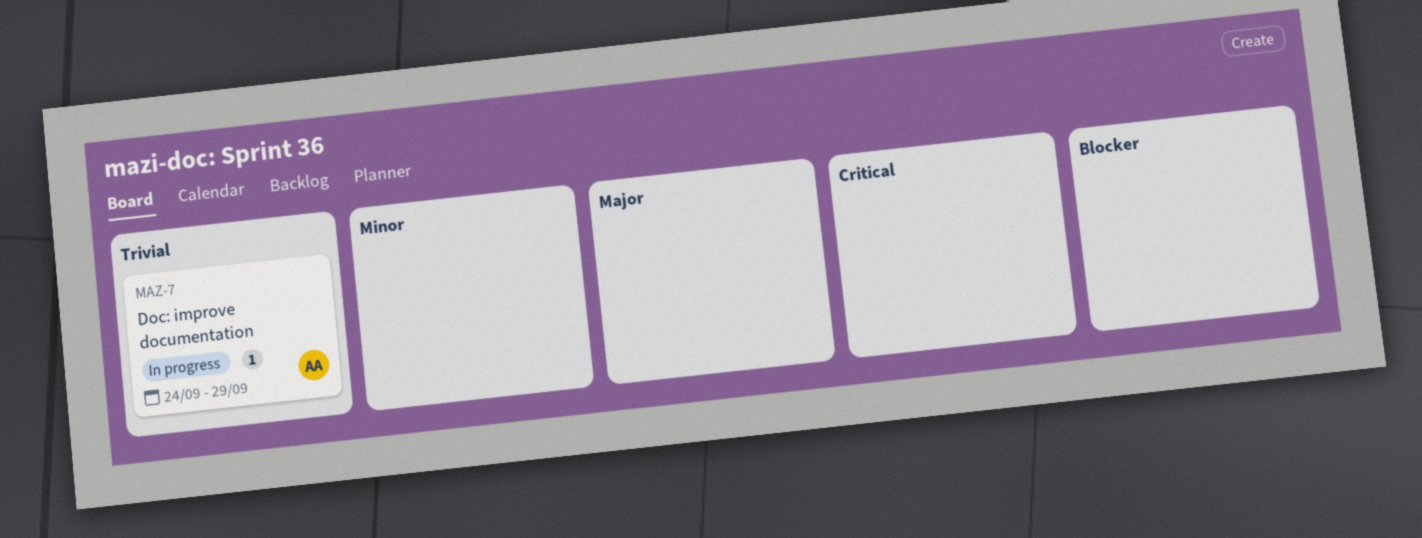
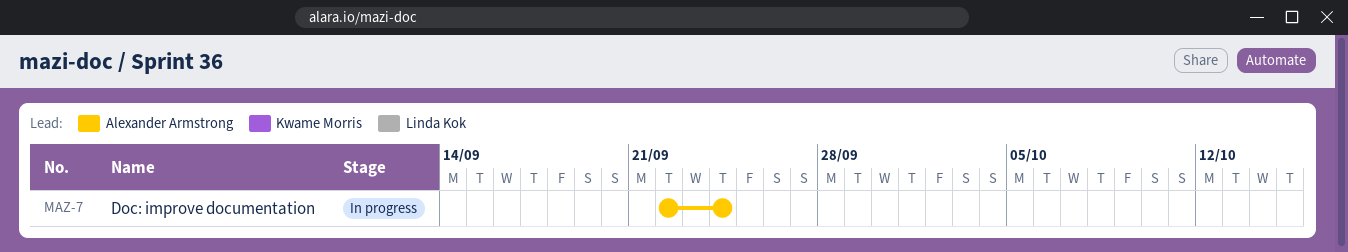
MAZ-7, start: Sep 24 -> Sep 22
MAZ-7, due: Sep 29 -> Sep 24

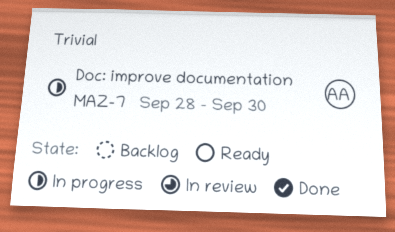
MAZ-7, start: Sep 22 -> Sep 28
MAZ-7, due: Sep 24 -> Sep 30

